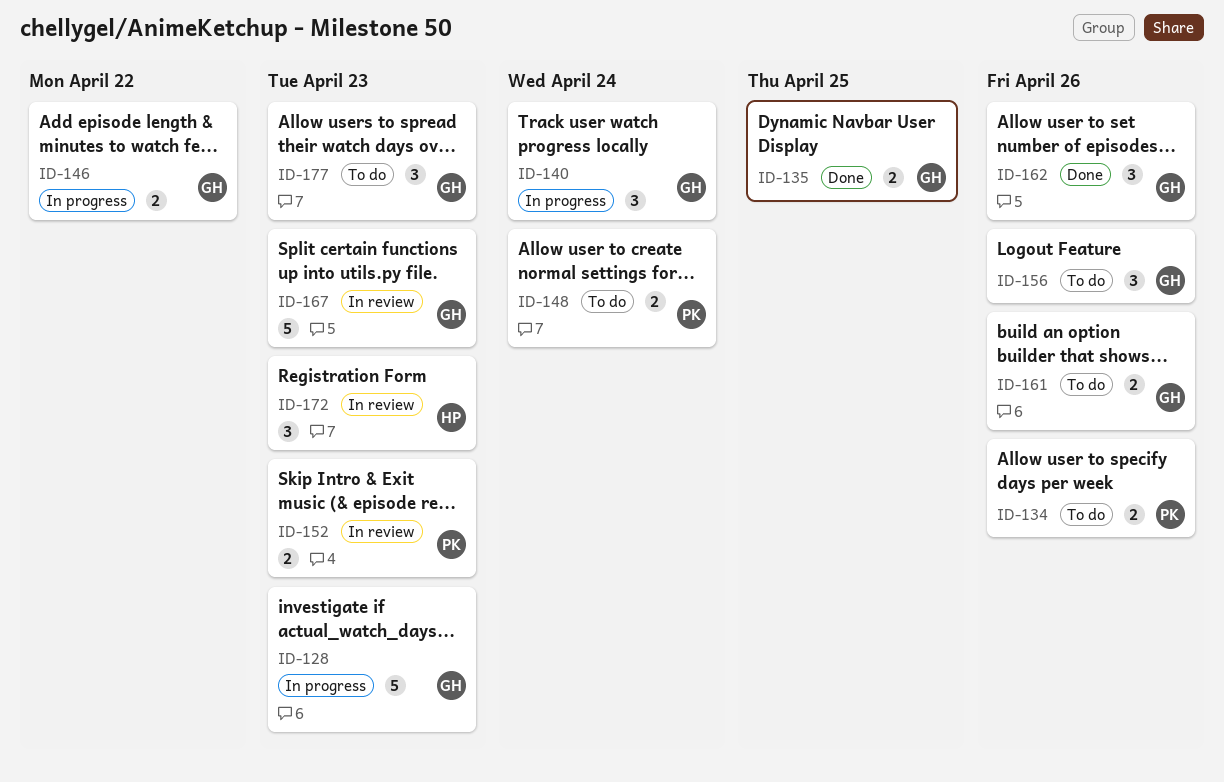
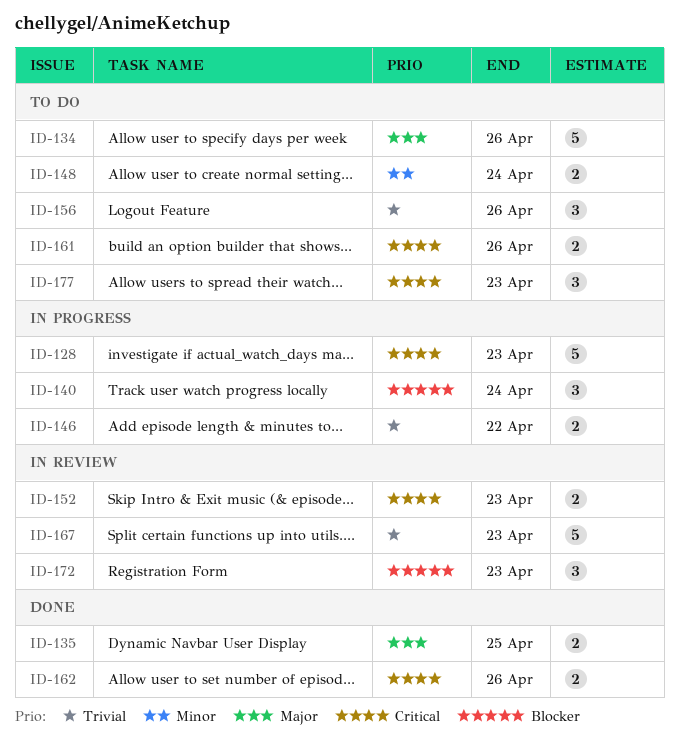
ID-134, estimate: 2 -> 5
ID-162, estimate: 3 -> 2

